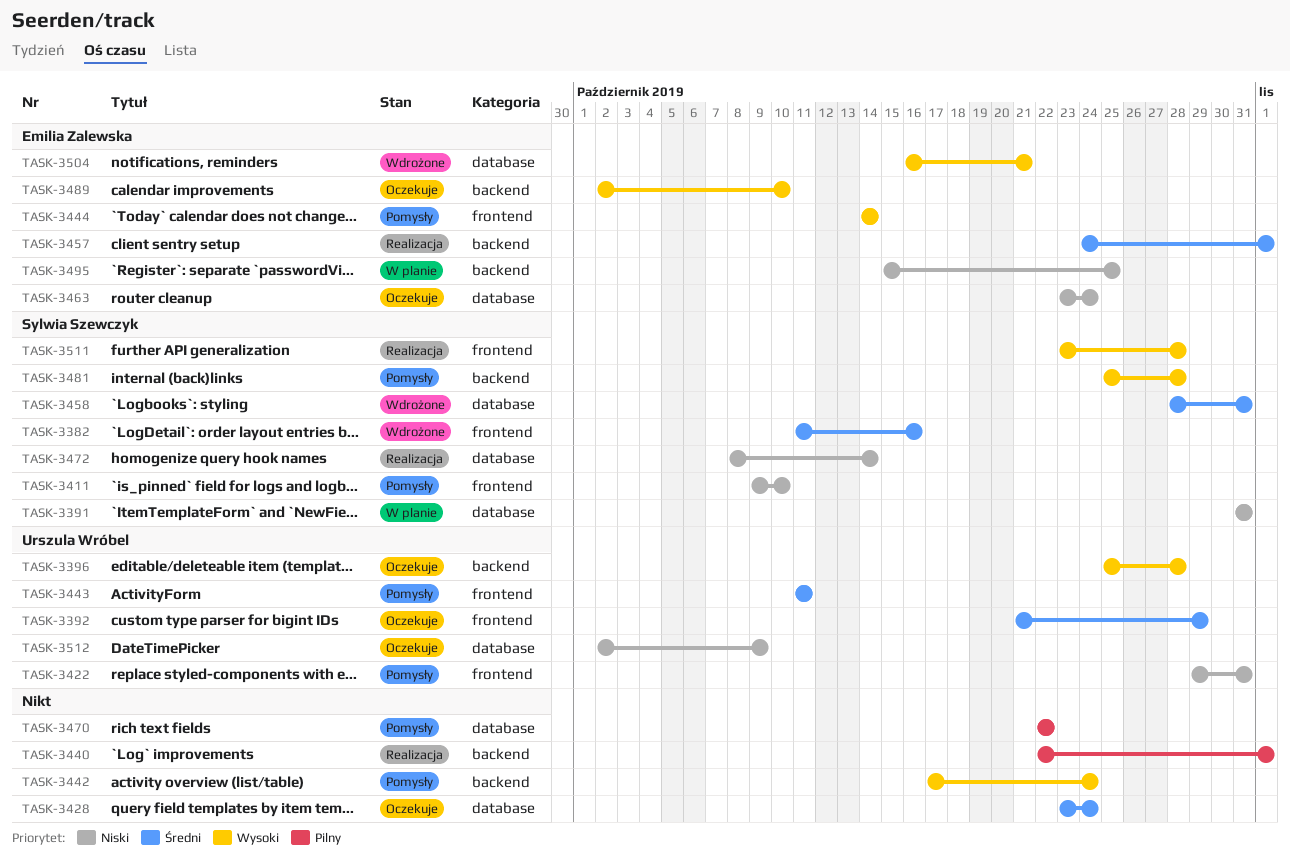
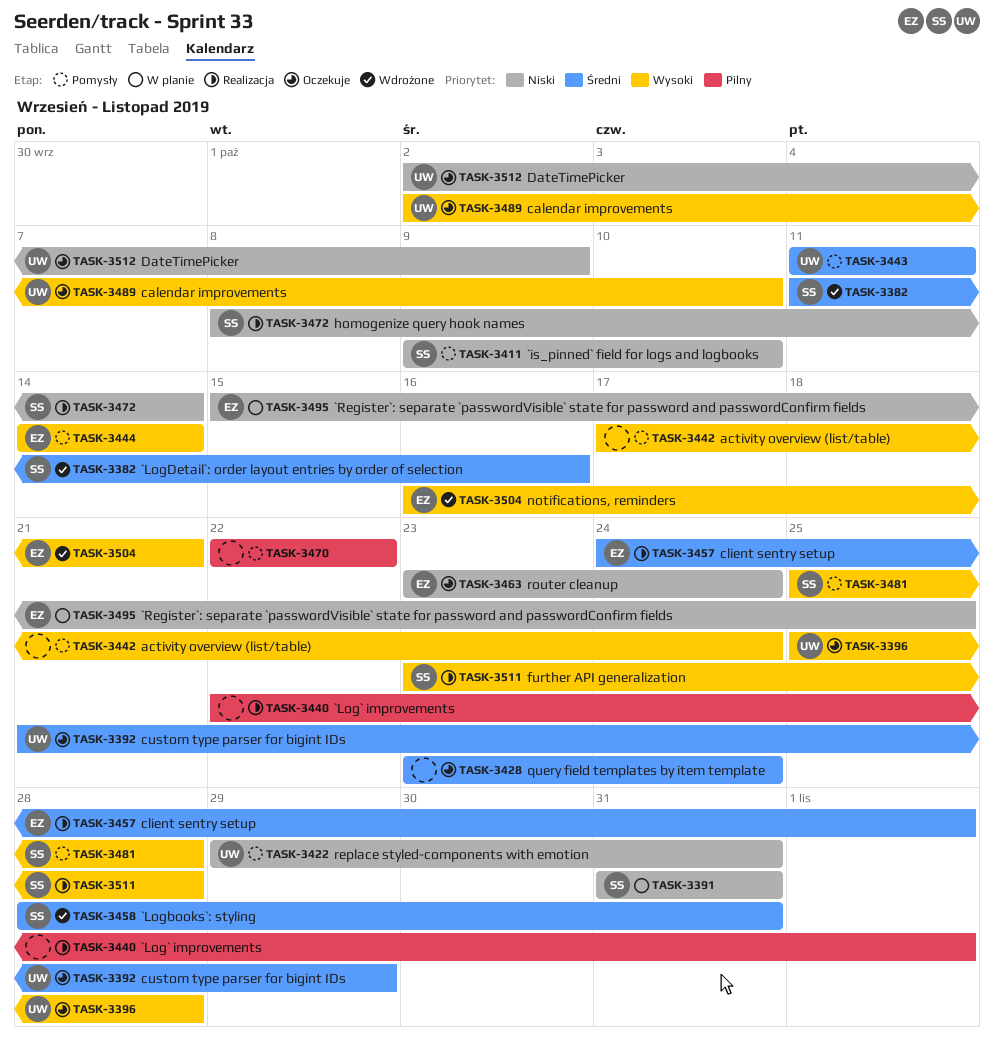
TASK-3489, owner: Emilia Zalewska -> Urszula Wróbel

